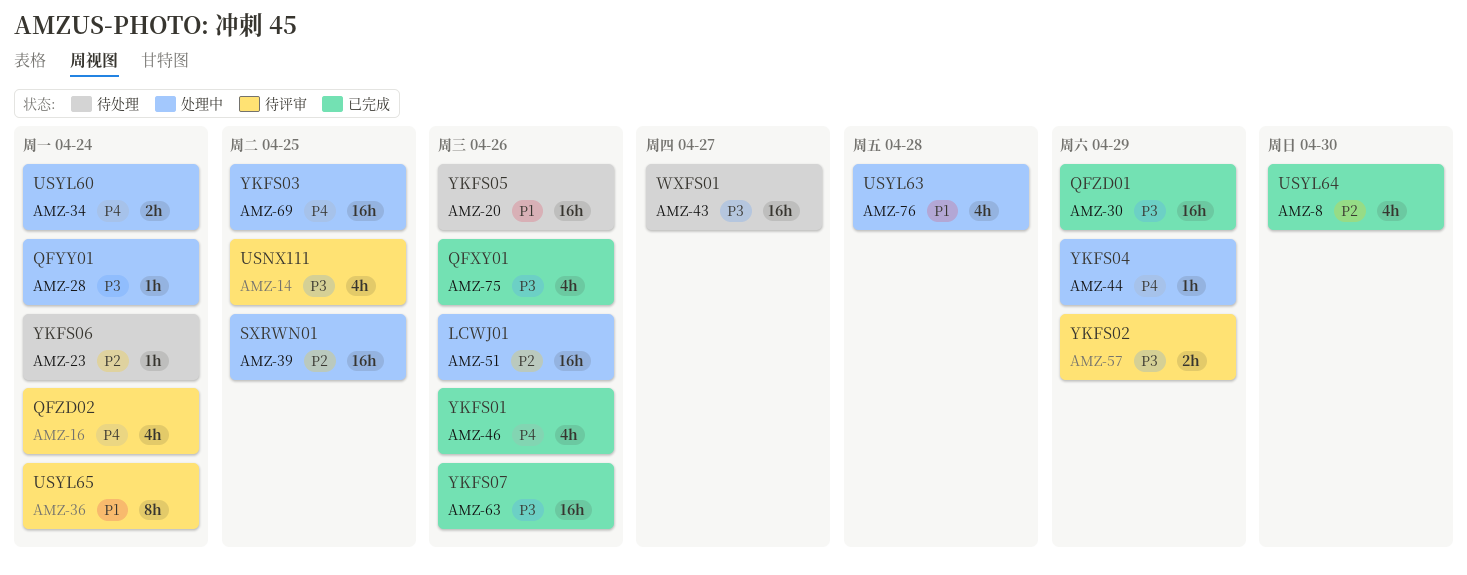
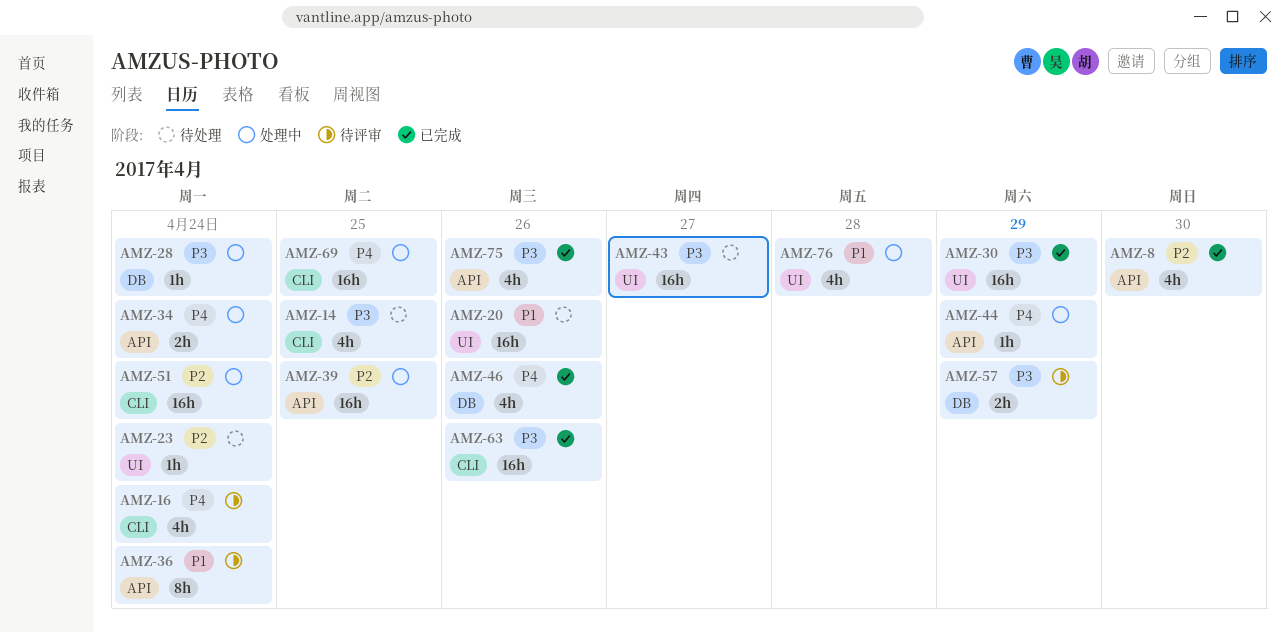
AMZ-14, status: 待评审 -> 待处理
AMZ-51, due: Apr 26 -> Apr 24

